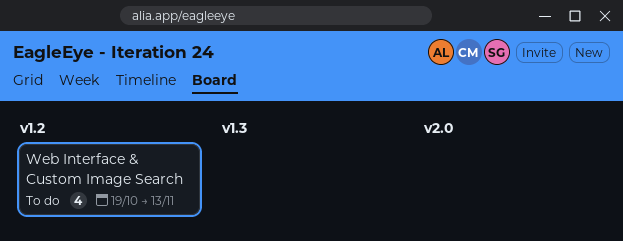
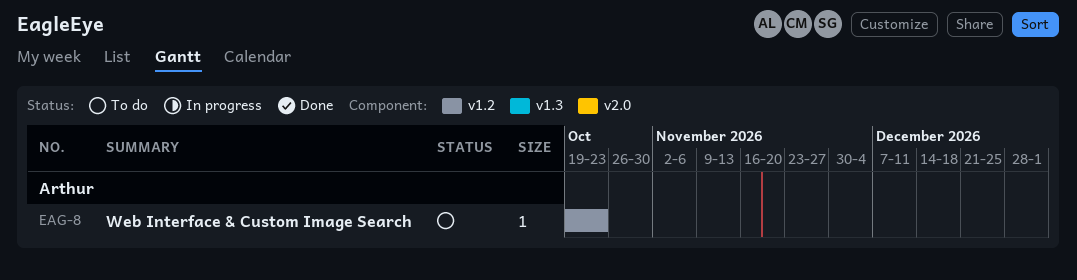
Web Interface & Custom Image Search, estimate: 4 -> 1
Web Interface & Custom Image Search, due: Nov 13 -> Oct 23

